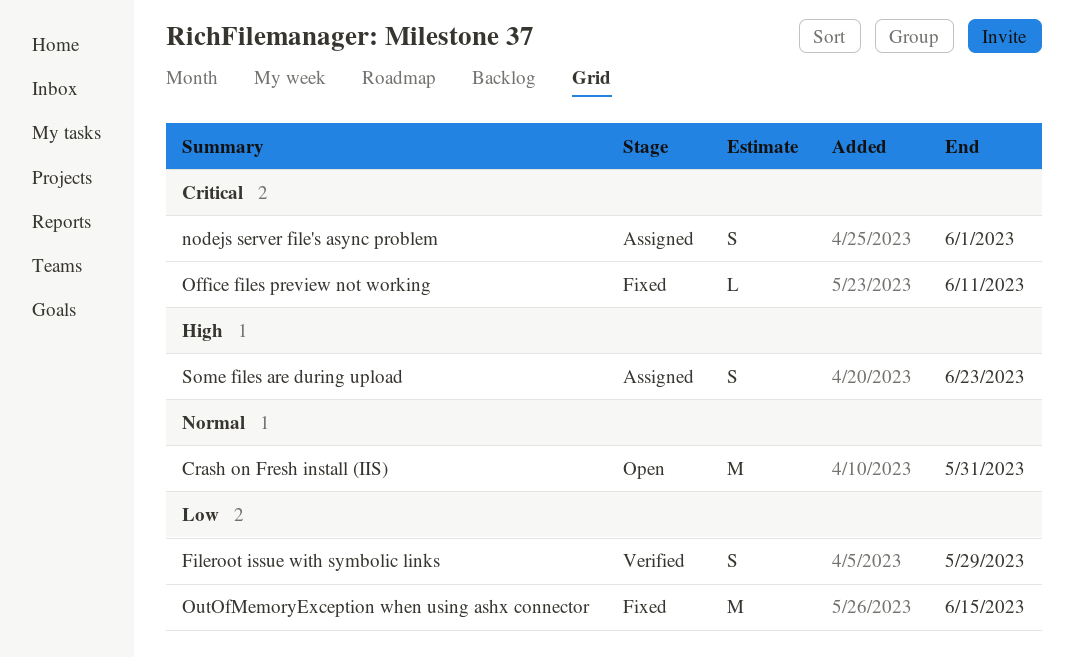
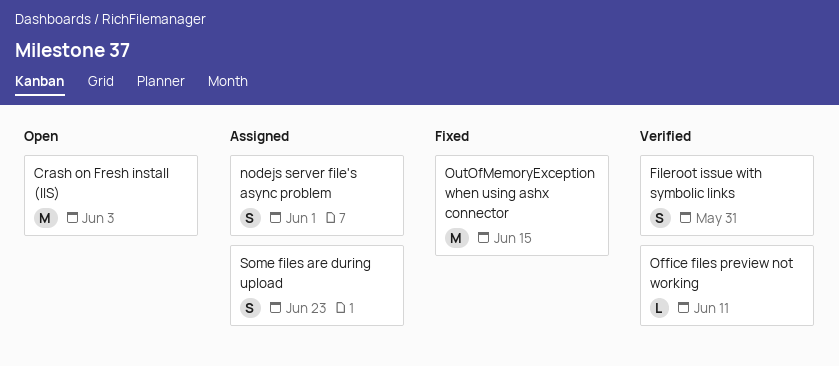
Crash on Fresh install (IIS), due: May 31 -> Jun 3
Fileroot issue with symbolic links, due: May 29 -> May 31
Office files preview not working, status: Fixed -> Verified

